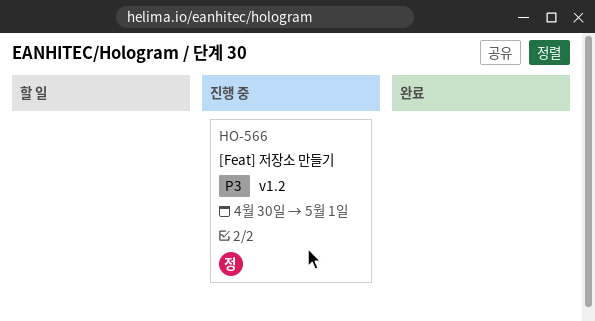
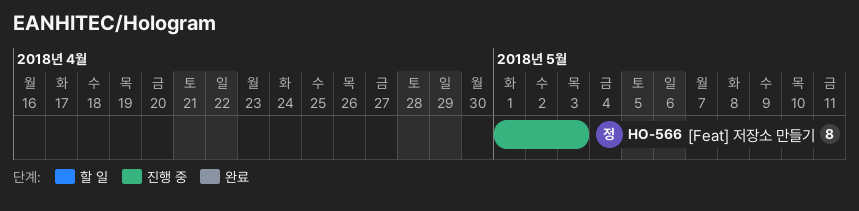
HO-566, start: Apr 30 -> May 1
HO-566, due: May 1 -> May 3

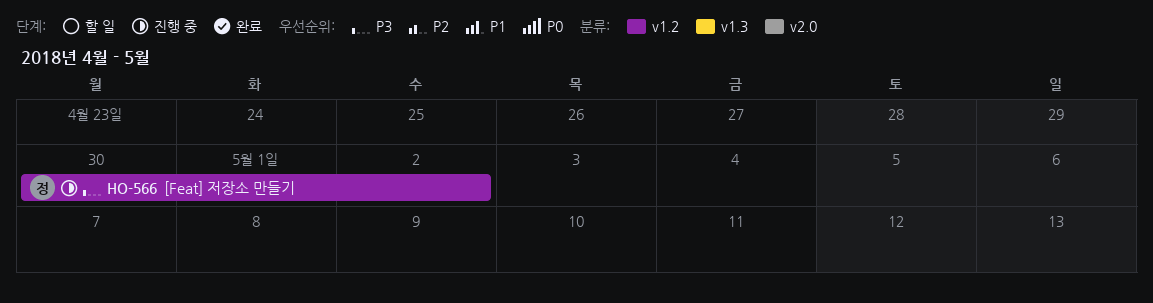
HO-566, start: May 1 -> Apr 30
HO-566, due: May 3 -> May 2

